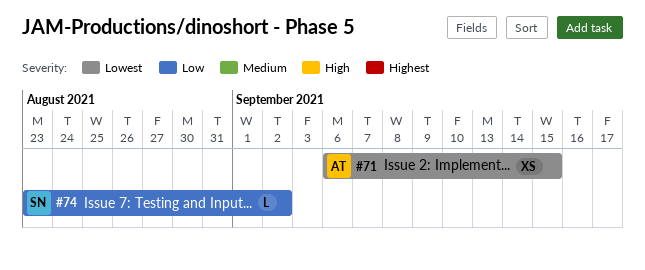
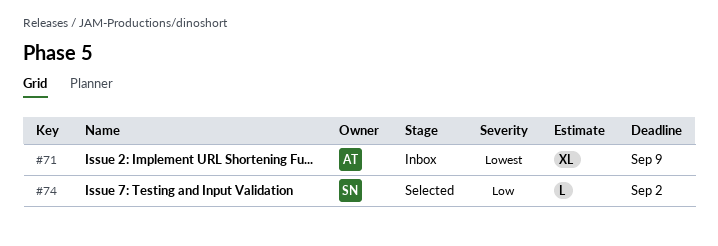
#71, estimate: XS -> XL
#71, due: Sep 15 -> Sep 9

